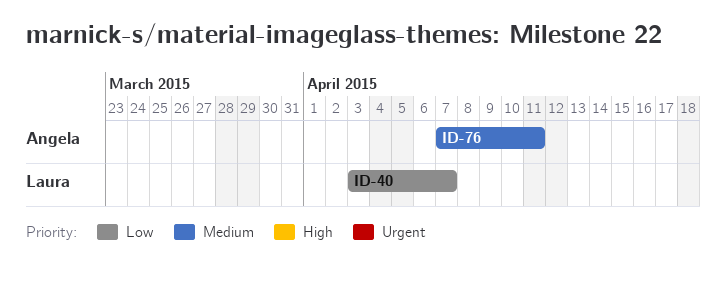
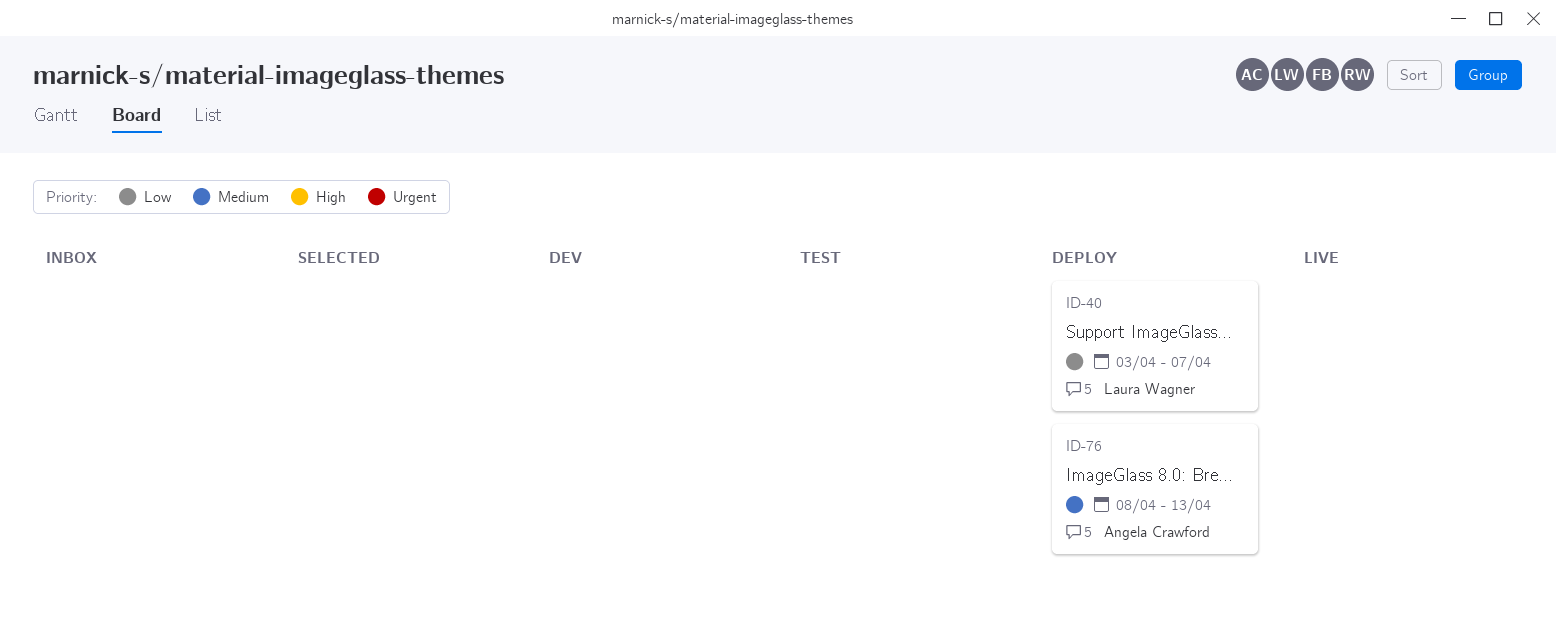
ID-76, start: Apr 7 -> Apr 8
ID-76, due: Apr 11 -> Apr 13

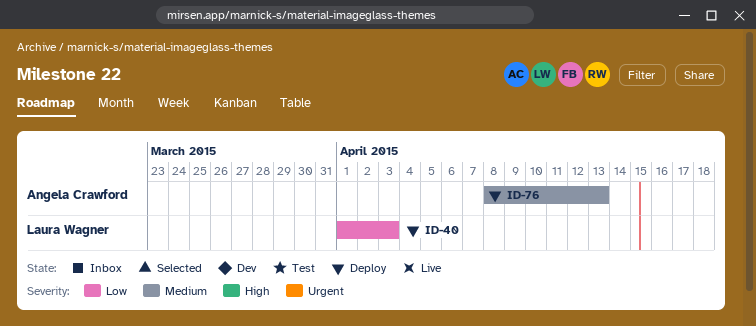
ID-40, start: Apr 3 -> Apr 1
ID-40, due: Apr 7 -> Apr 3

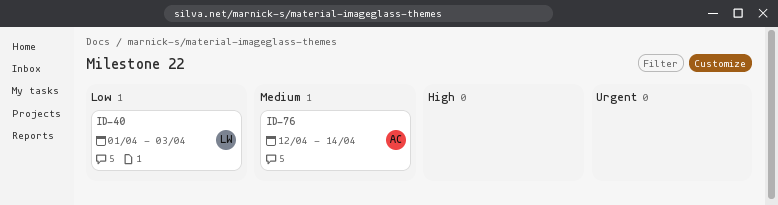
ID-76, start: Apr 8 -> Apr 12
ID-76, due: Apr 13 -> Apr 14

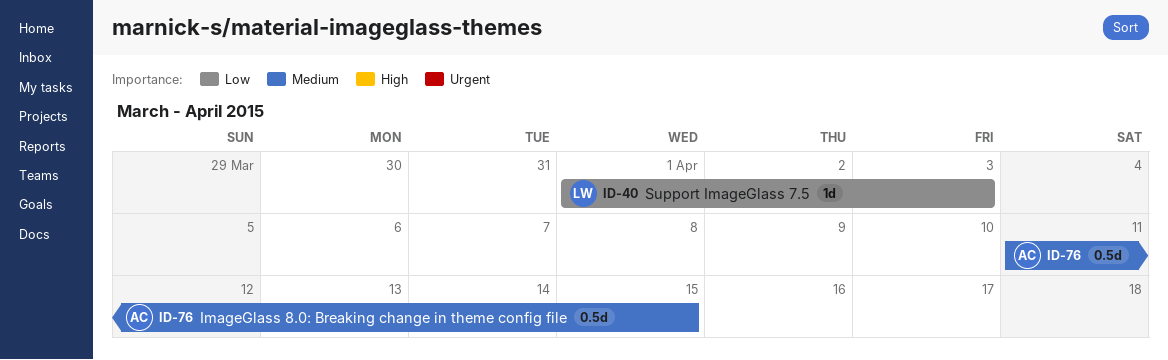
ID-76, start: Apr 12 -> Apr 11
ID-76, due: Apr 14 -> Apr 15

